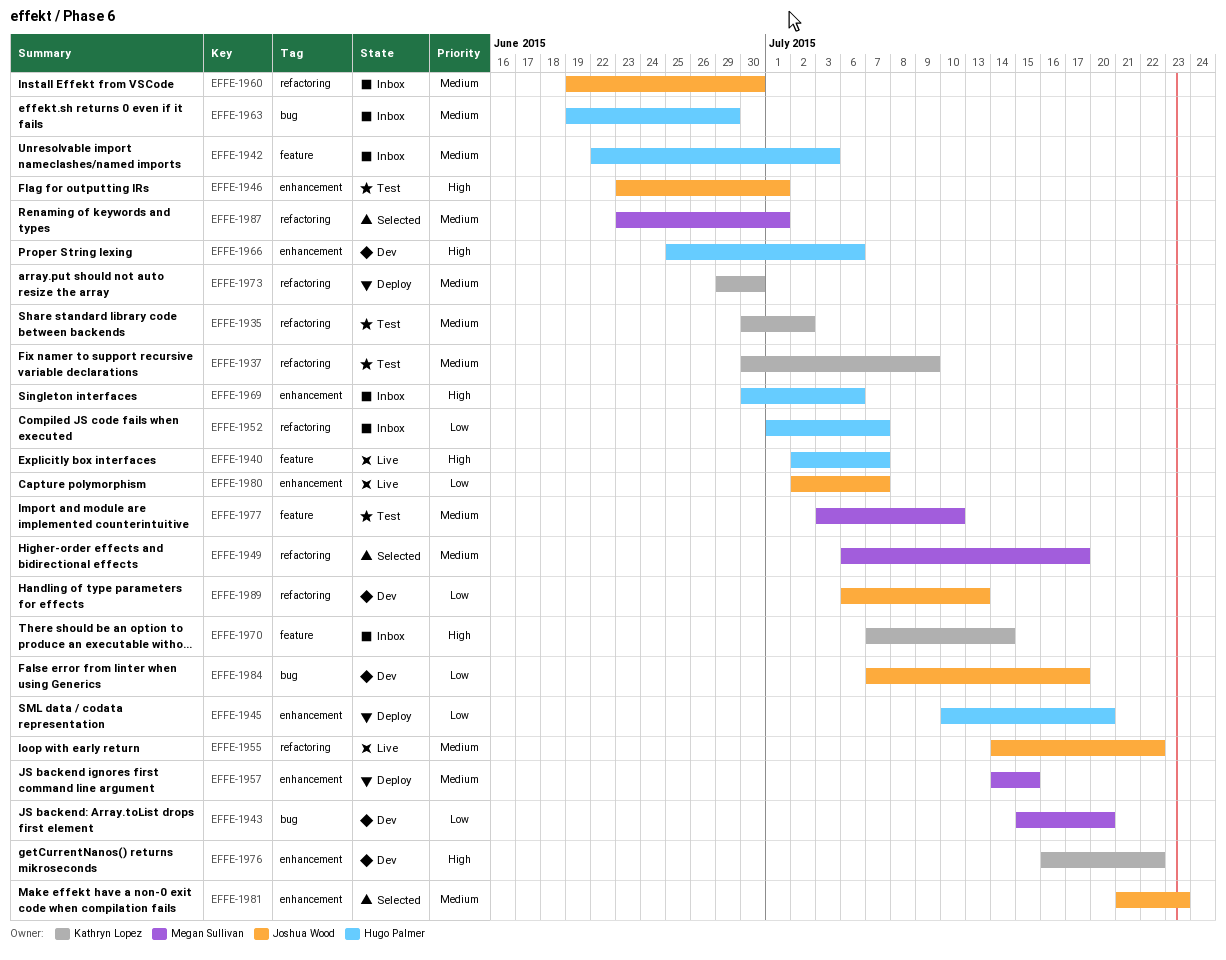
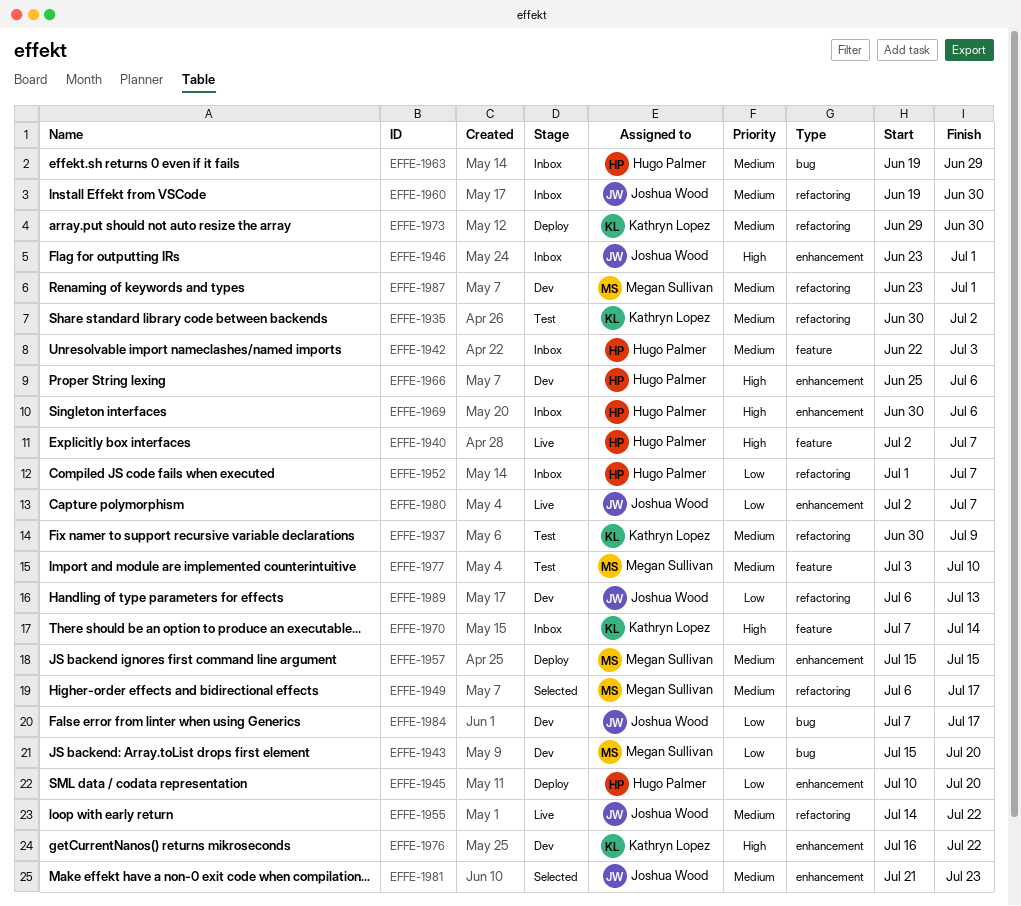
EFFE-1946, status: Test -> Inbox
EFFE-1957, start: Jul 14 -> Jul 15
EFFE-1987, status: Selected -> Dev

